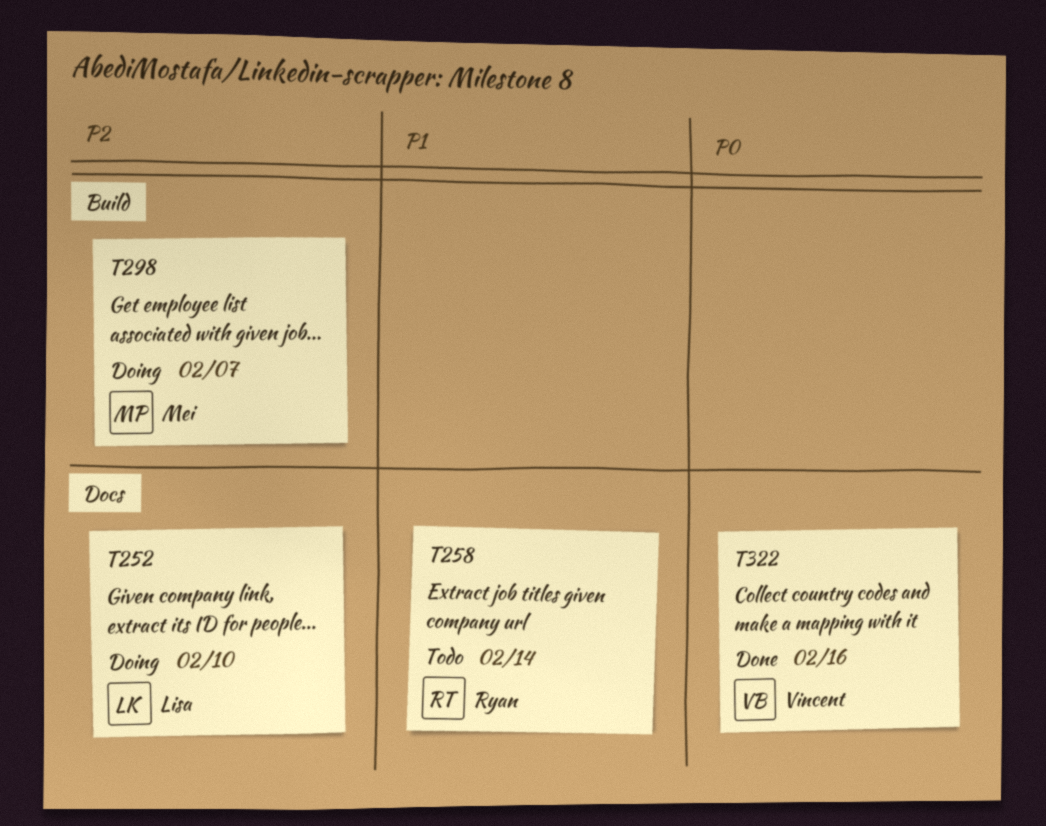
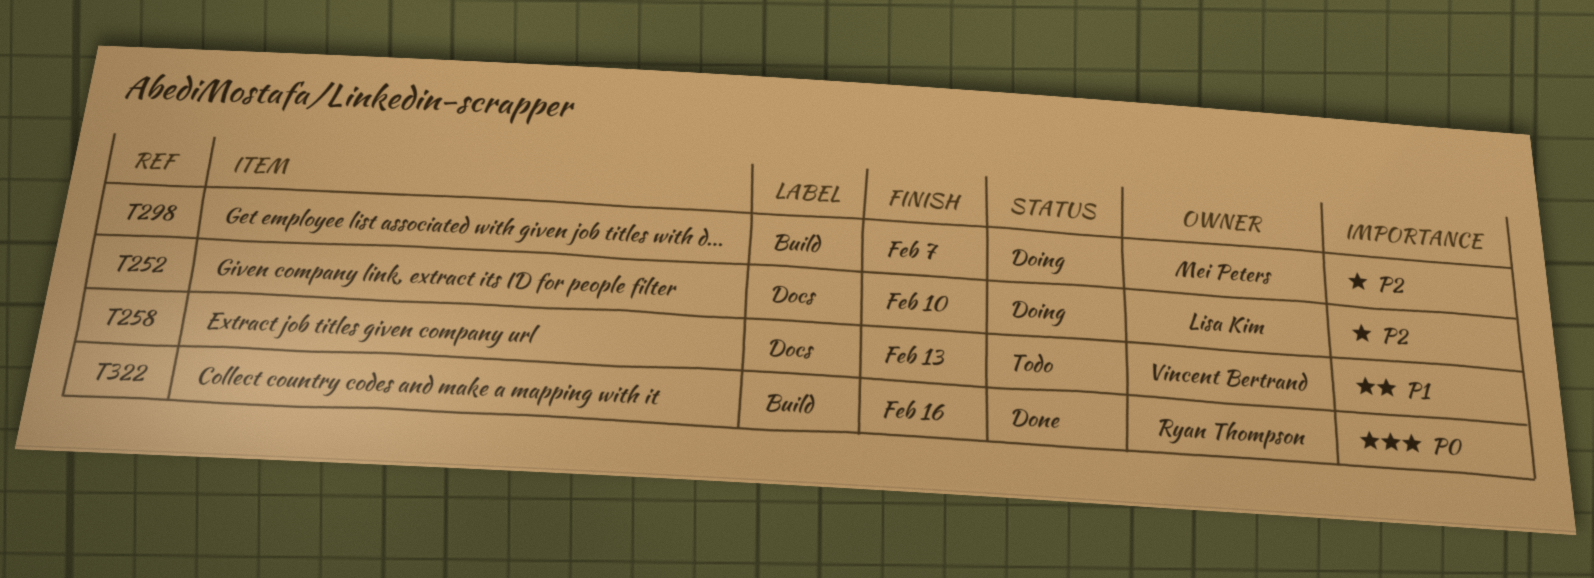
T258, owner: Ryan Thompson -> Vincent Bertrand
T258, due: Feb 14 -> Feb 13
T322, owner: Vincent Bertrand -> Ryan Thompson
T322, label: Docs -> Build

